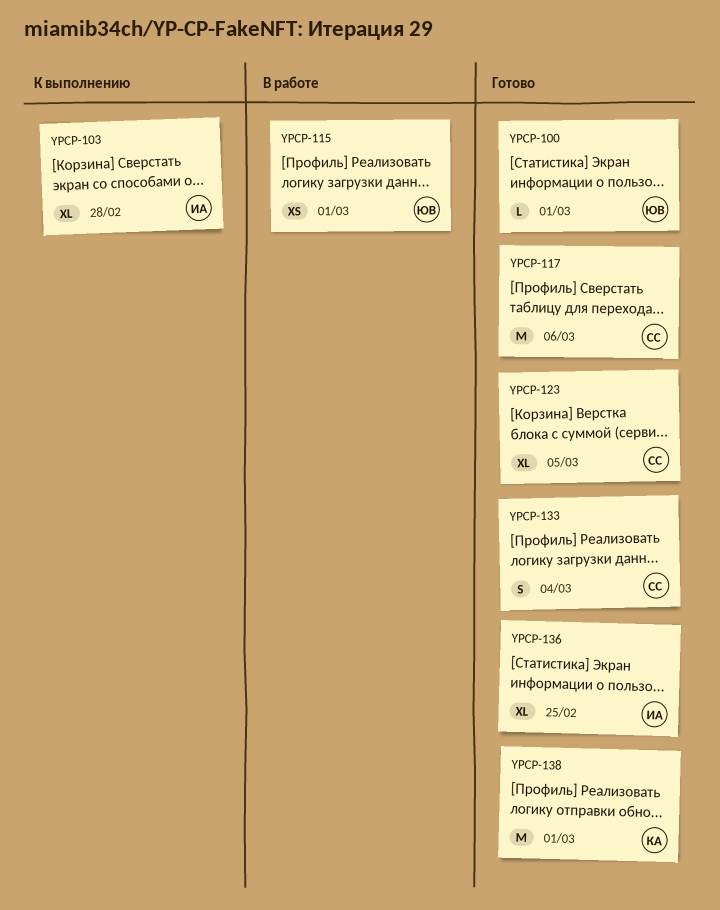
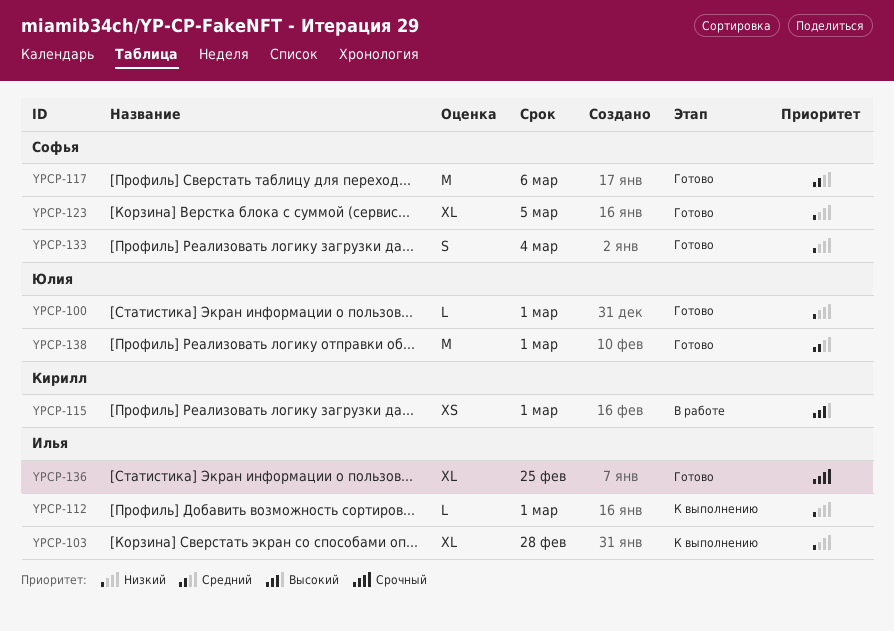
YPCP-112: none -> present
YPCP-115, owner: Юлия -> Кирилл
YPCP-138, owner: Кирилл -> Юлия

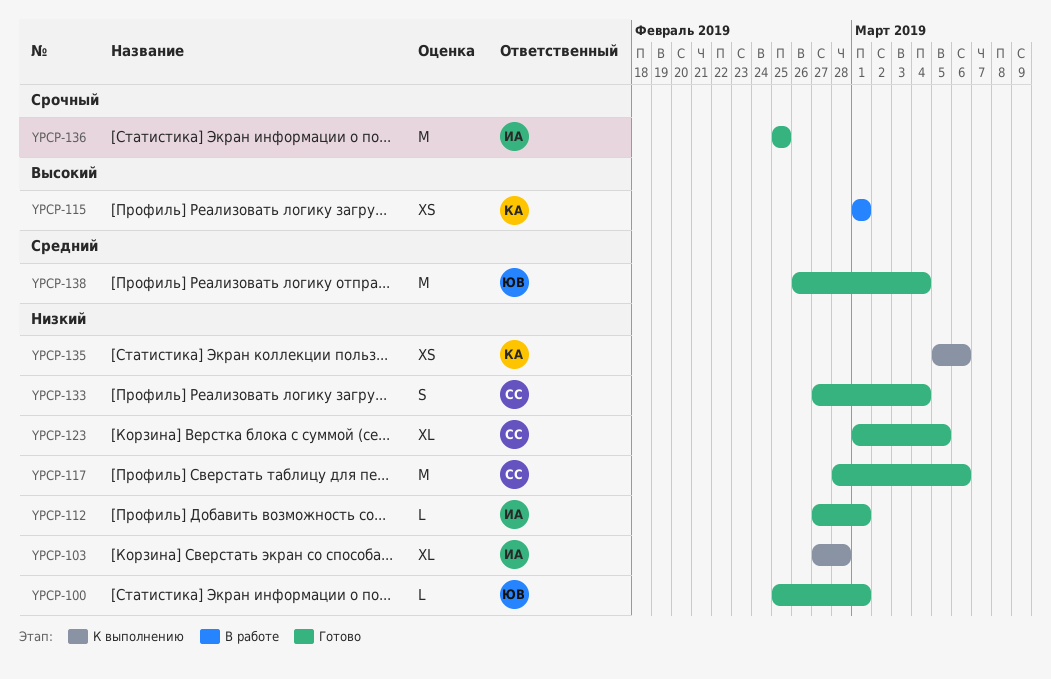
YPCP-112, status: К выполнению -> Готово
YPCP-117, priority: Средний -> Низкий
YPCP-135: none -> present
YPCP-136, estimate: XL -> M
YPCP-138, due: Mar 1 -> Mar 4

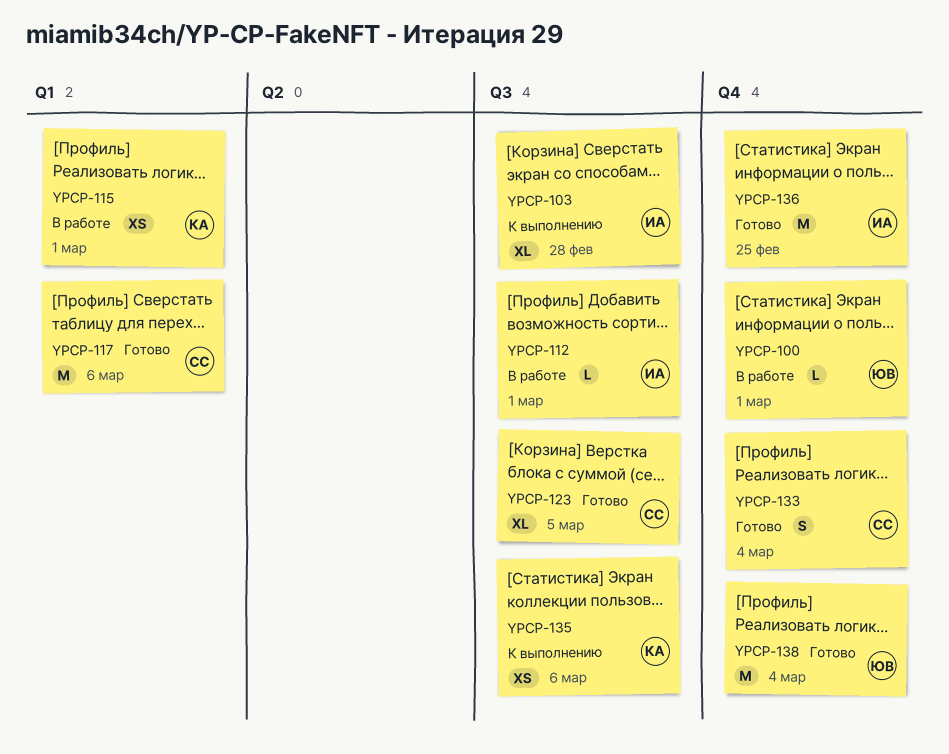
YPCP-100, status: Готово -> В работе
YPCP-112, status: Готово -> В работе

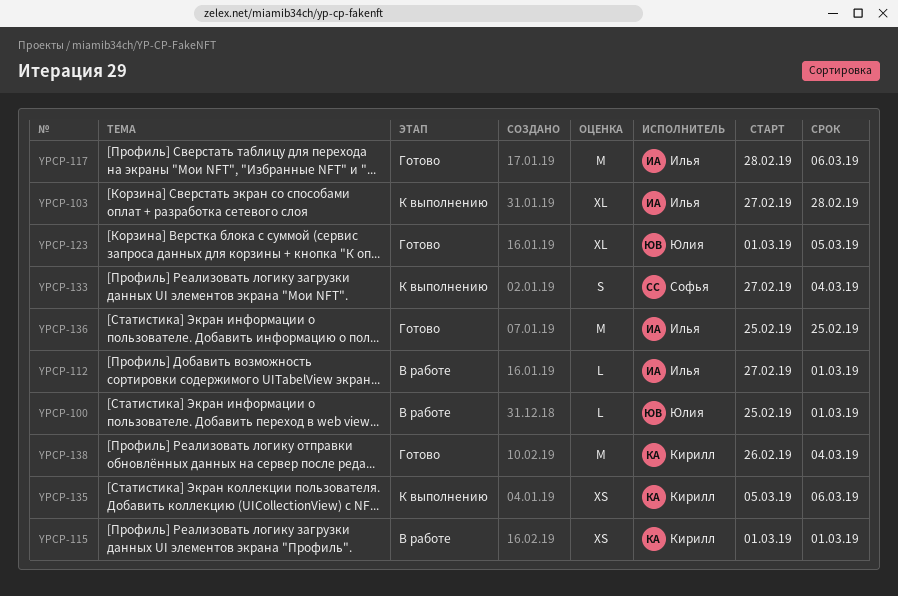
YPCP-117, owner: Софья -> Илья
YPCP-123, owner: Софья -> Юлия
YPCP-133, status: Готово -> К выполнению
YPCP-138, owner: Юлия -> Кирилл

